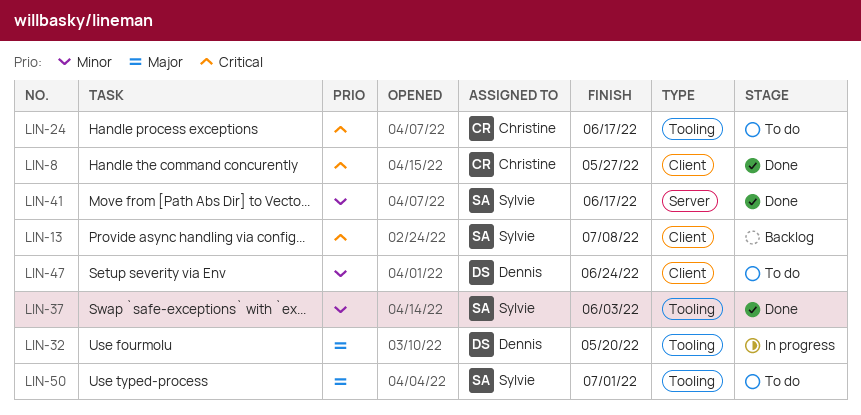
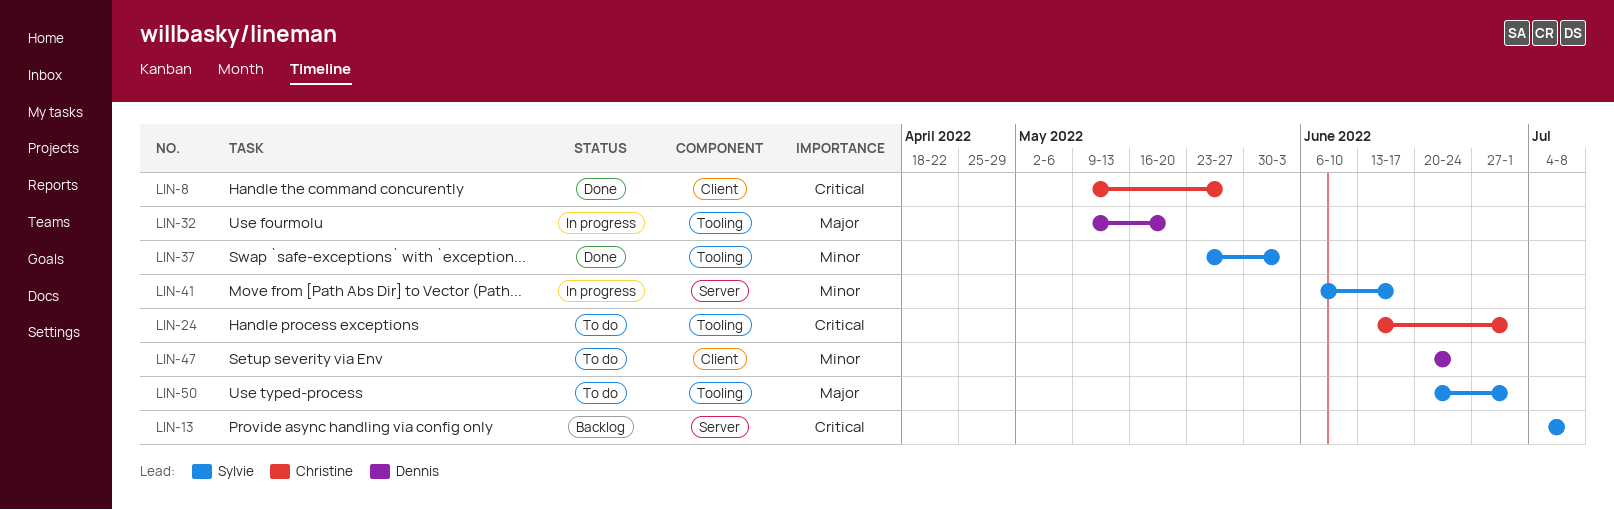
LIN-13, label: Client -> Server
LIN-24, due: Jun 17 -> Jul 1
LIN-41, status: Done -> In progress

